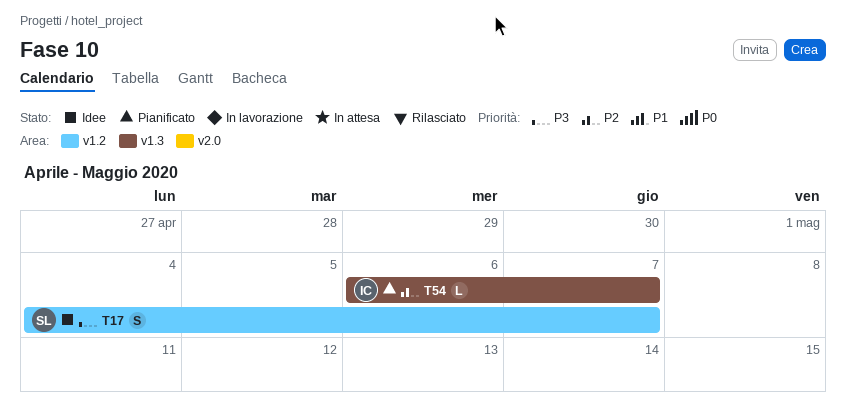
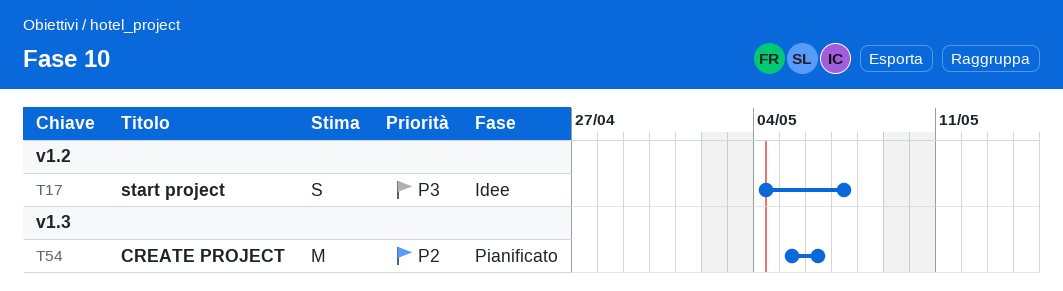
T54, estimate: L -> M
T54, start: May 6 -> May 5
T54, due: May 7 -> May 6

